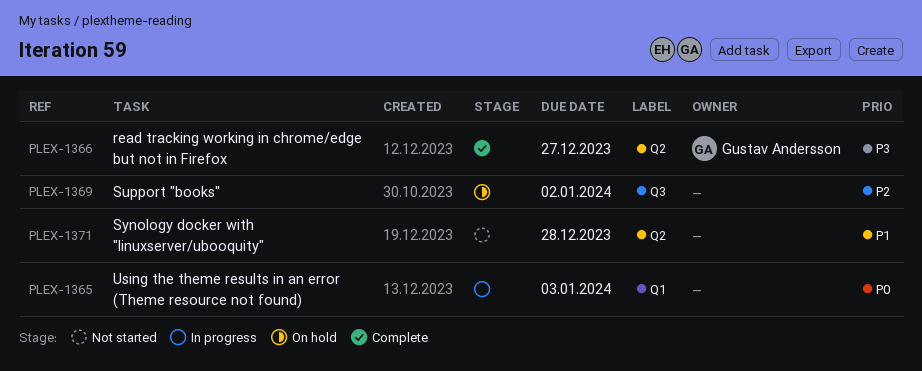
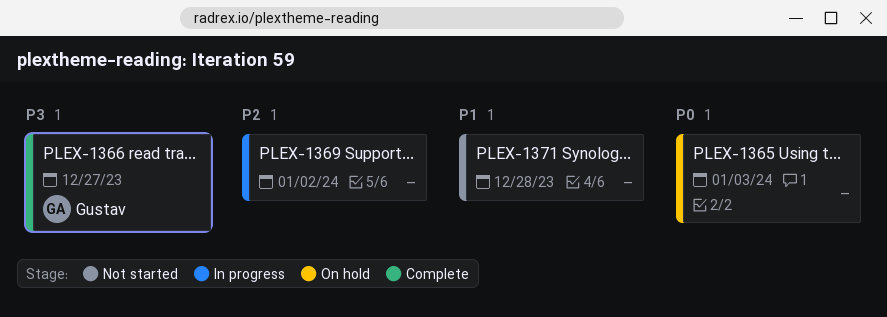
PLEX-1365, status: In progress -> On hold
PLEX-1369, status: On hold -> In progress

